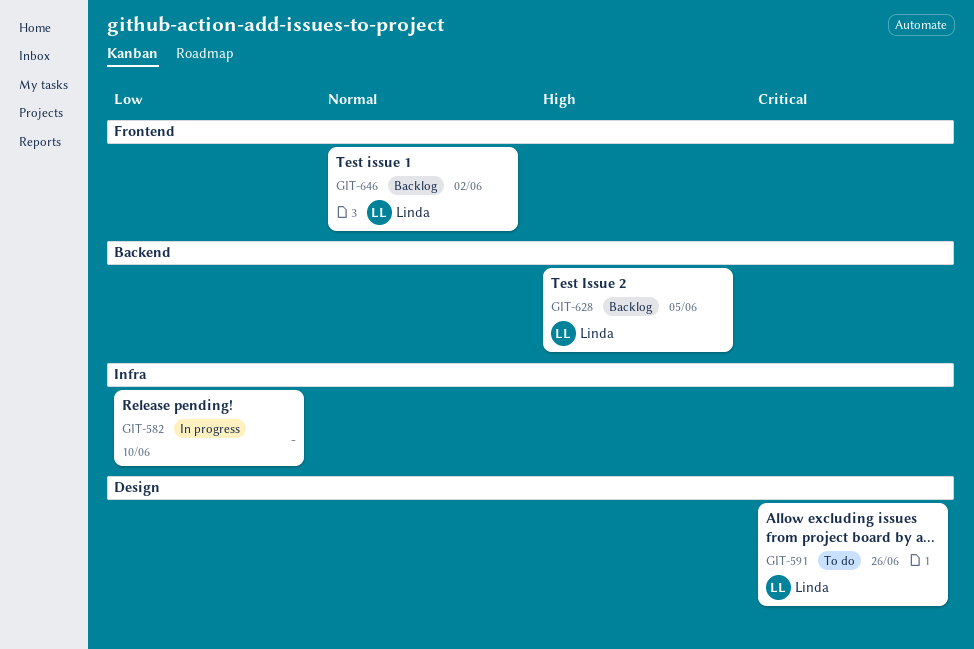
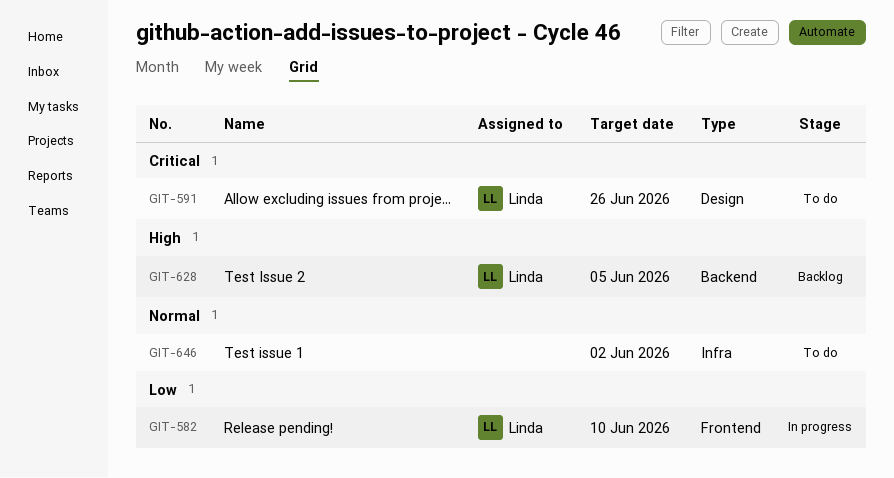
GIT-582, owner: none -> Linda
GIT-582, label: Infra -> Frontend
GIT-646, status: Backlog -> To do
GIT-646, owner: Linda -> none
GIT-646, label: Frontend -> Infra

